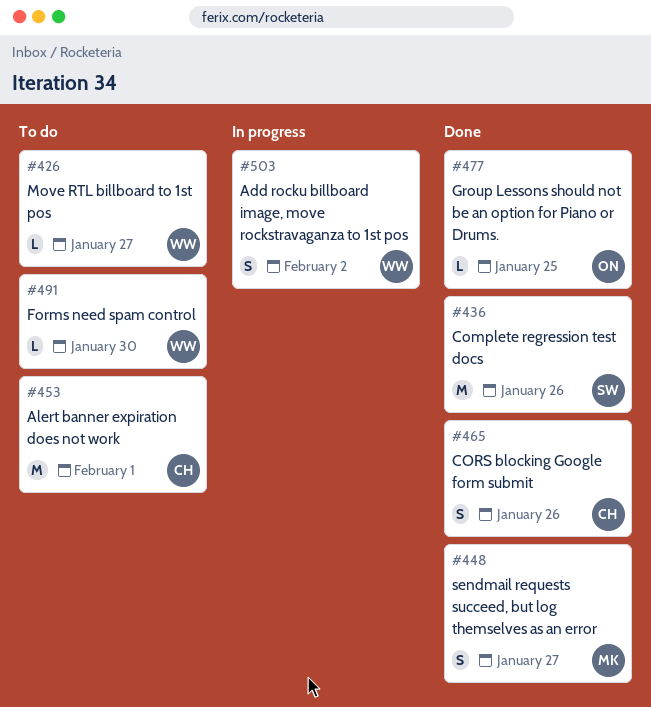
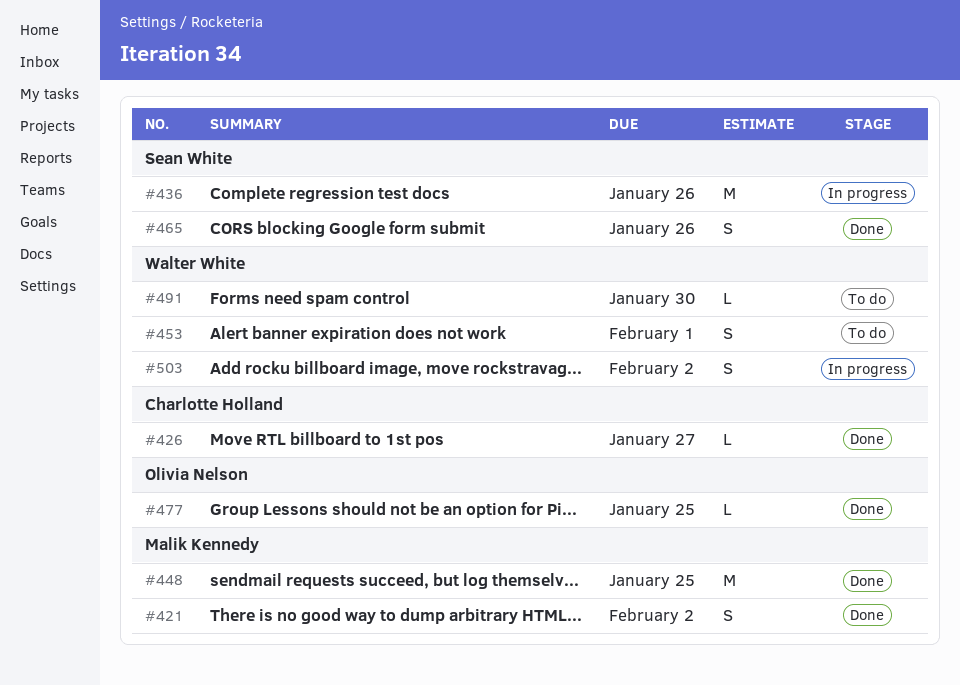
#421: none -> present
#426, status: To do -> Done
#426, owner: Walter White -> Charlotte Holland
#436, status: Done -> In progress
#448, estimate: S -> M
#448, due: Jan 27 -> Jan 25
#453, owner: Charlotte Holland -> Walter White
#453, estimate: M -> S
#465, owner: Charlotte Holland -> Sean White

